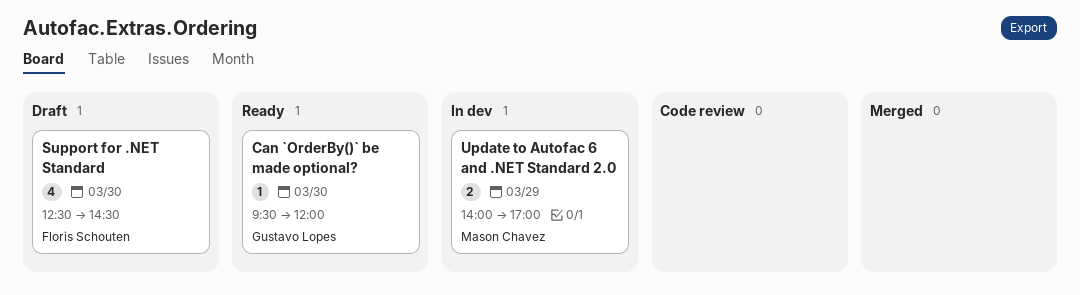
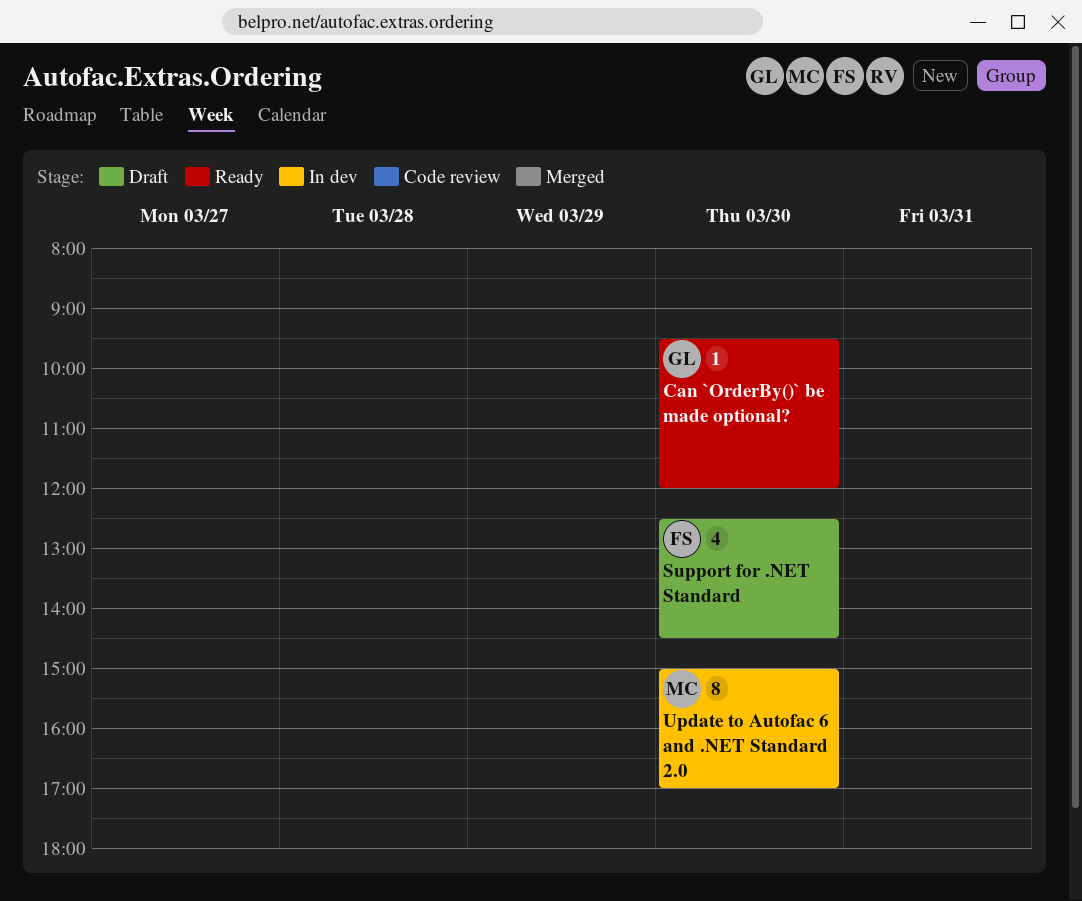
Update to Autofac 6 and .NET Standard 2.0, estimate: 2 -> 8
Update to Autofac 6 and .NET Standard 2.0, day: Mar 29 -> Mar 30
Update to Autofac 6 and .NET Standard 2.0, begins: 14:00 -> 15:00

